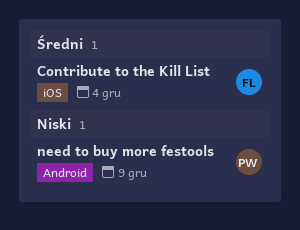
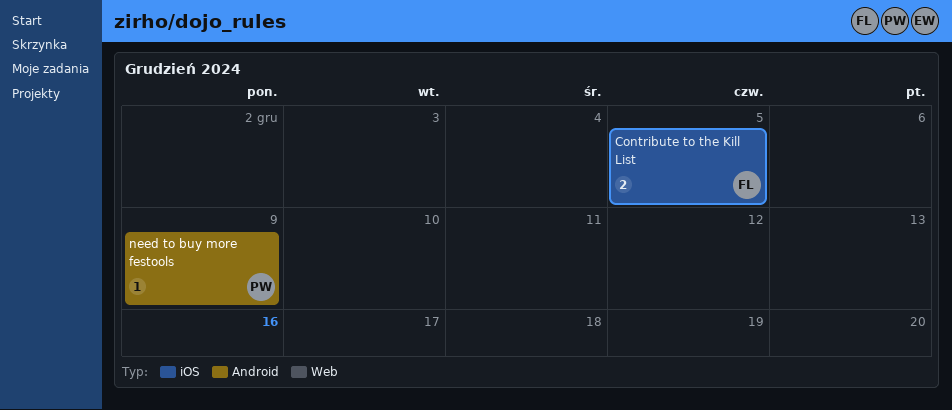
Contribute to the Kill List, due: Dec 4 -> Dec 5

